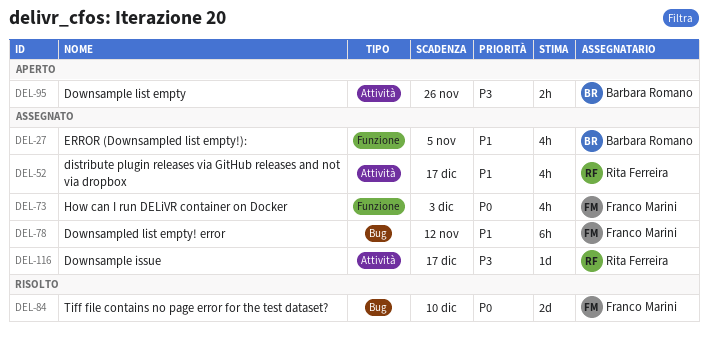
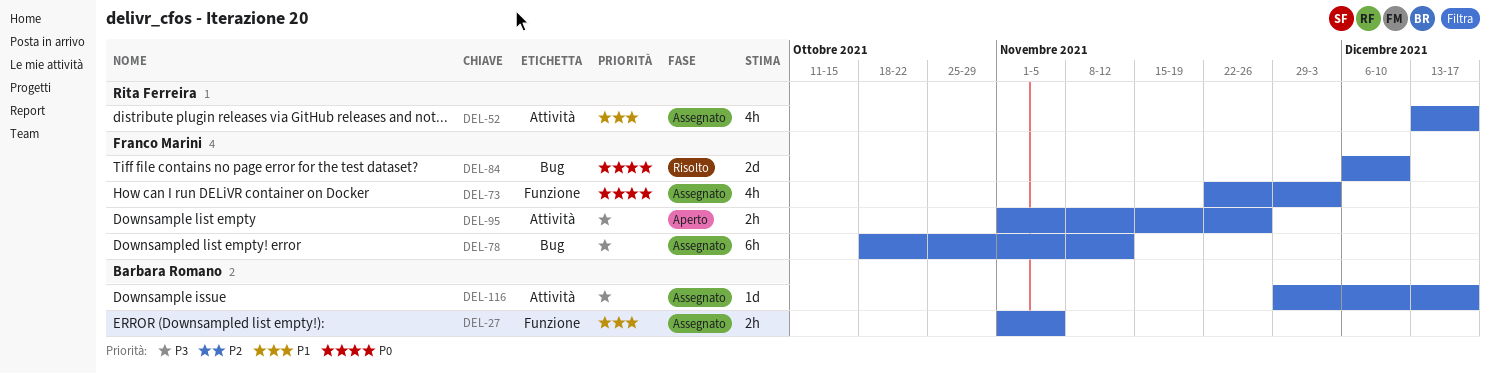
DEL-27, estimate: 4h -> 2h
DEL-78, priority: P1 -> P3
DEL-95, owner: Barbara Romano -> Franco Marini
DEL-116, owner: Rita Ferreira -> Barbara Romano

